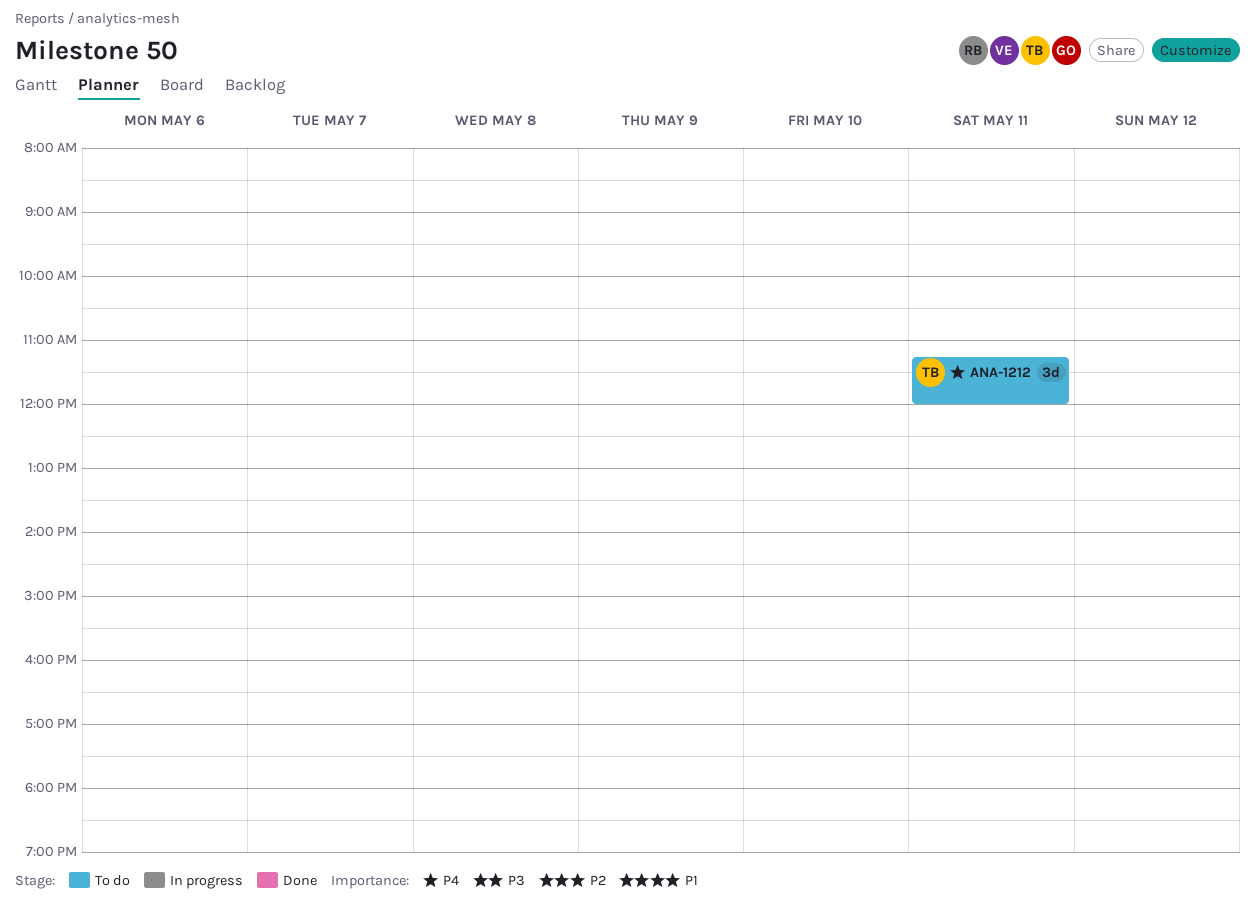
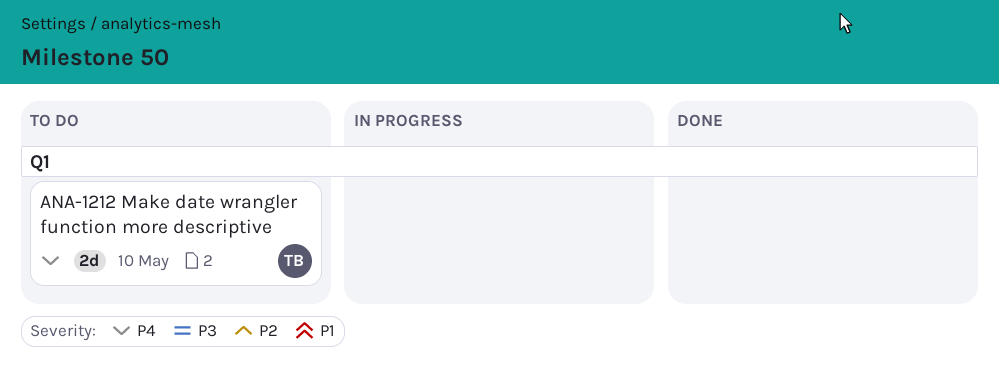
ANA-1212, estimate: 3d -> 2d
ANA-1212, day: May 11 -> May 10

